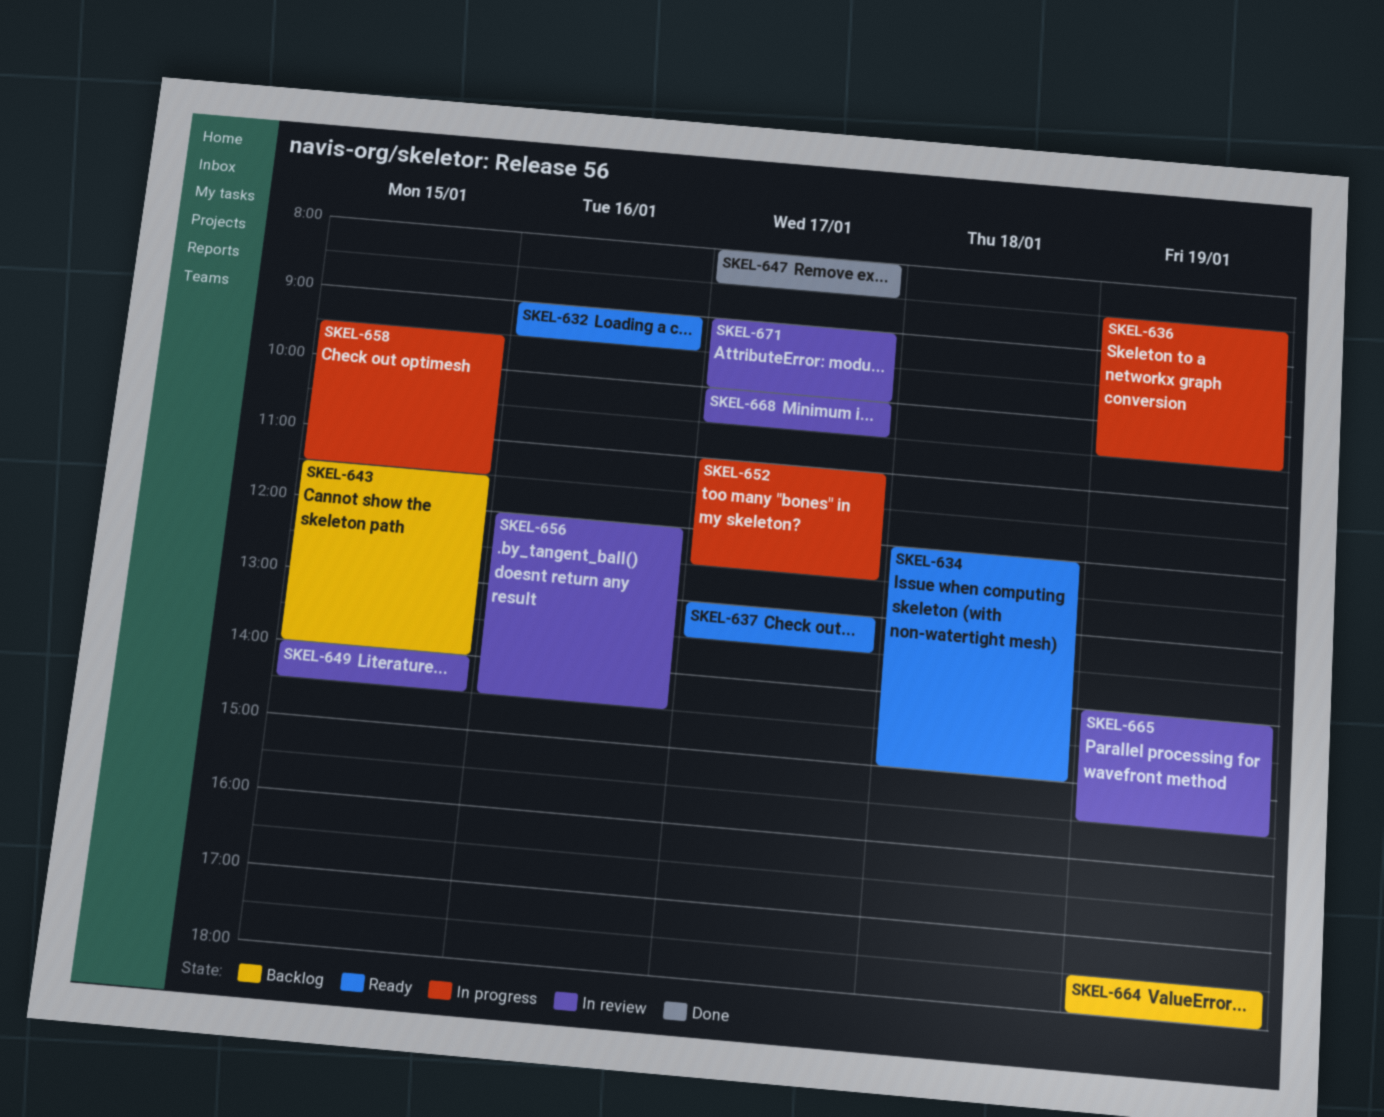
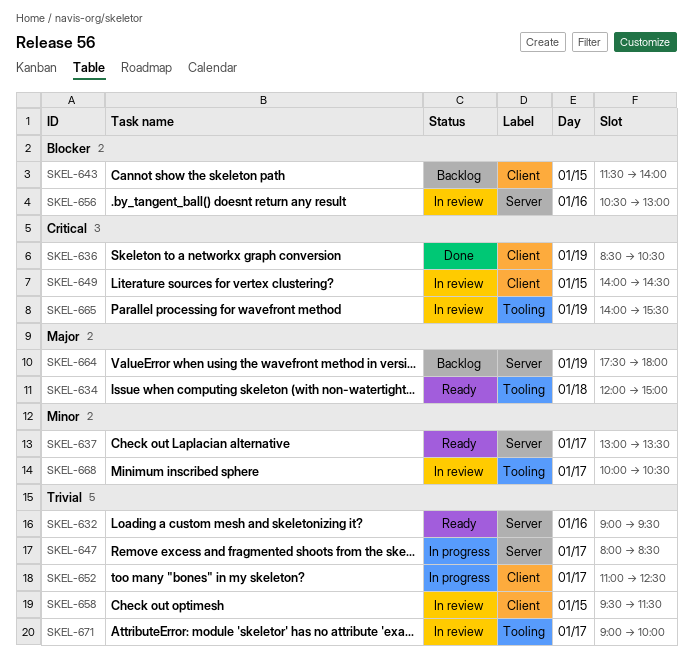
SKEL-636, status: In progress -> Done
SKEL-647, status: Done -> In progress
SKEL-656, begins: 12:00 -> 10:30
SKEL-656, ends: 14:30 -> 13:00
SKEL-658, status: In progress -> In review

